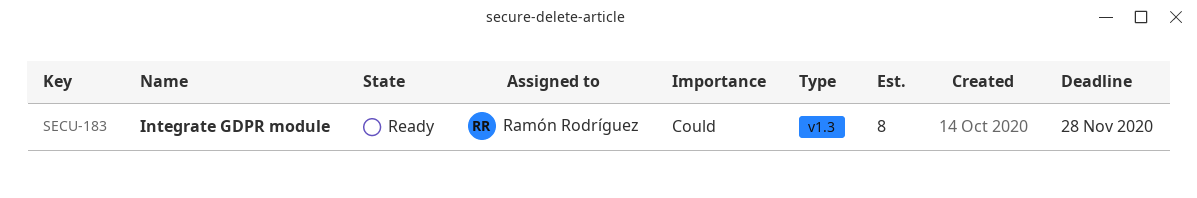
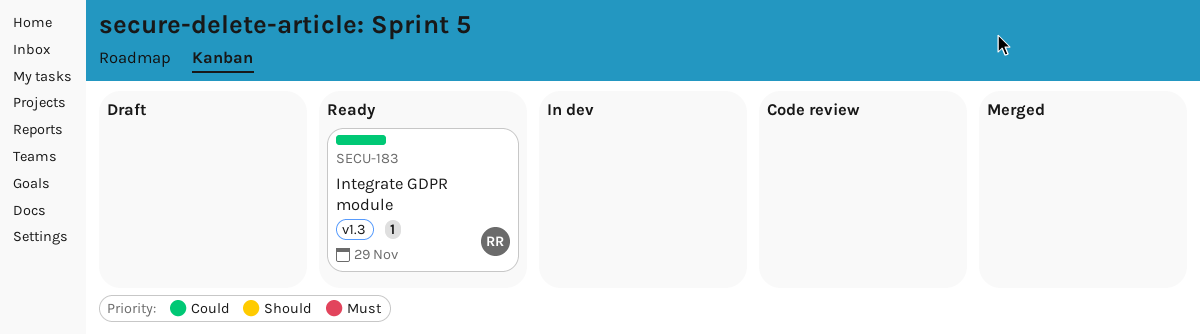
SECU-183, estimate: 8 -> 1
SECU-183, due: Nov 28 -> Nov 29

